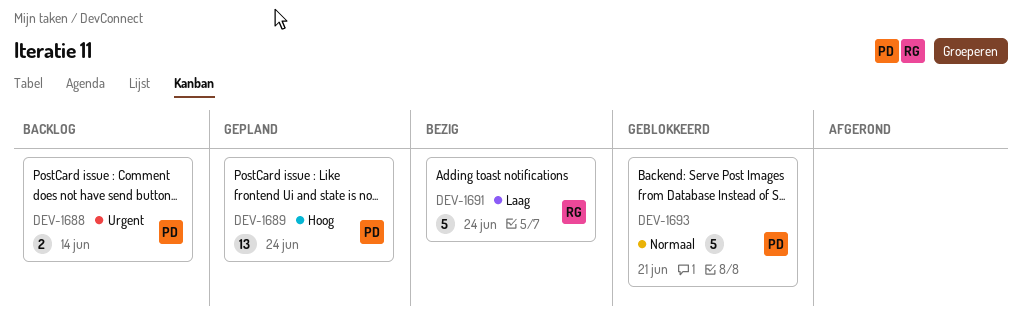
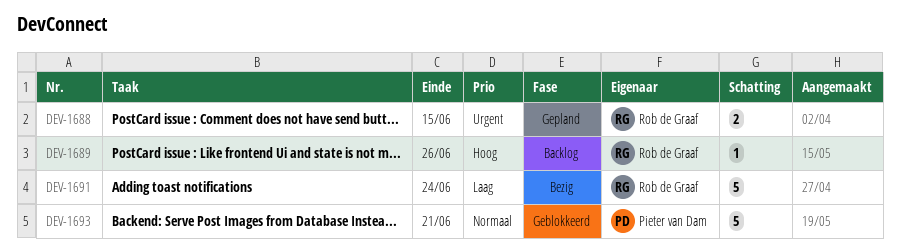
DEV-1688, status: Backlog -> Gepland
DEV-1688, owner: Pieter van Dam -> Rob de Graaf
DEV-1688, due: Jun 14 -> Jun 15
DEV-1689, status: Gepland -> Backlog
DEV-1689, owner: Pieter van Dam -> Rob de Graaf
DEV-1689, estimate: 13 -> 1
DEV-1689, due: Jun 24 -> Jun 26

